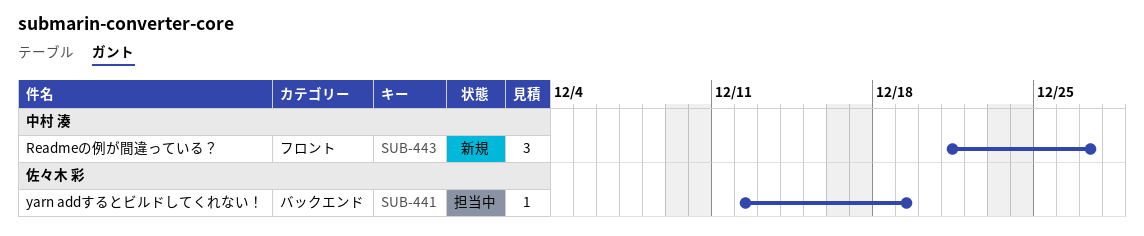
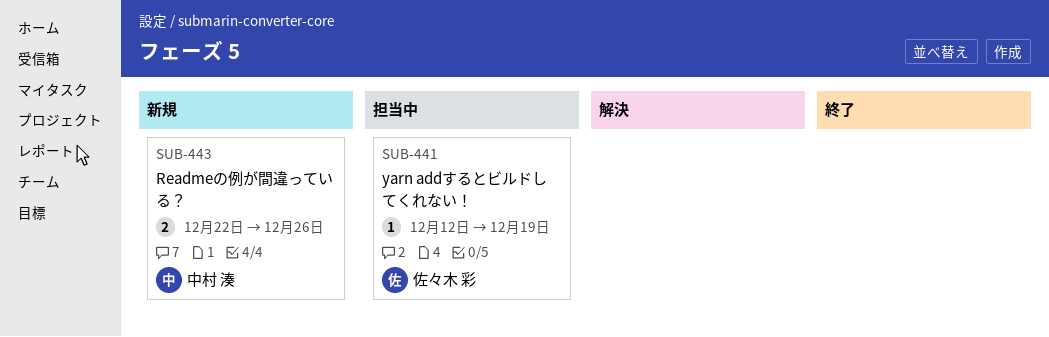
SUB-443, estimate: 3 -> 2
SUB-443, start: Dec 21 -> Dec 22
SUB-443, due: Dec 27 -> Dec 26

